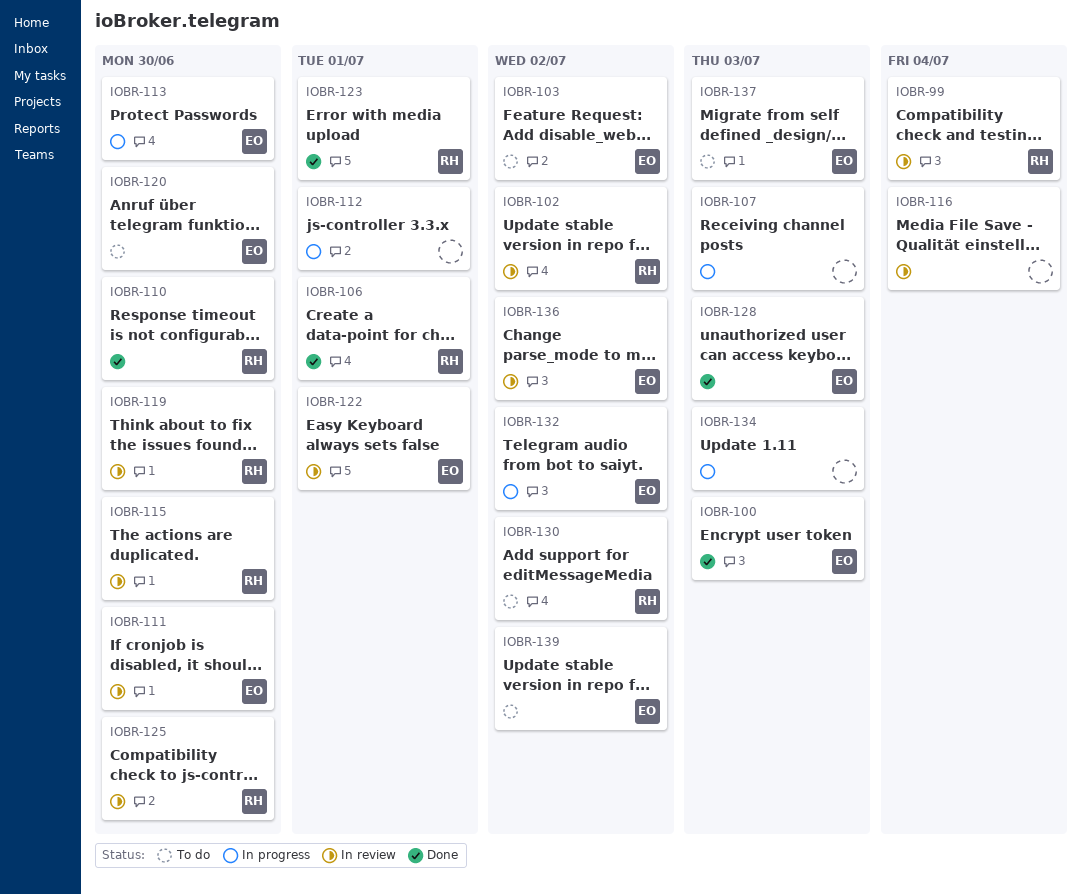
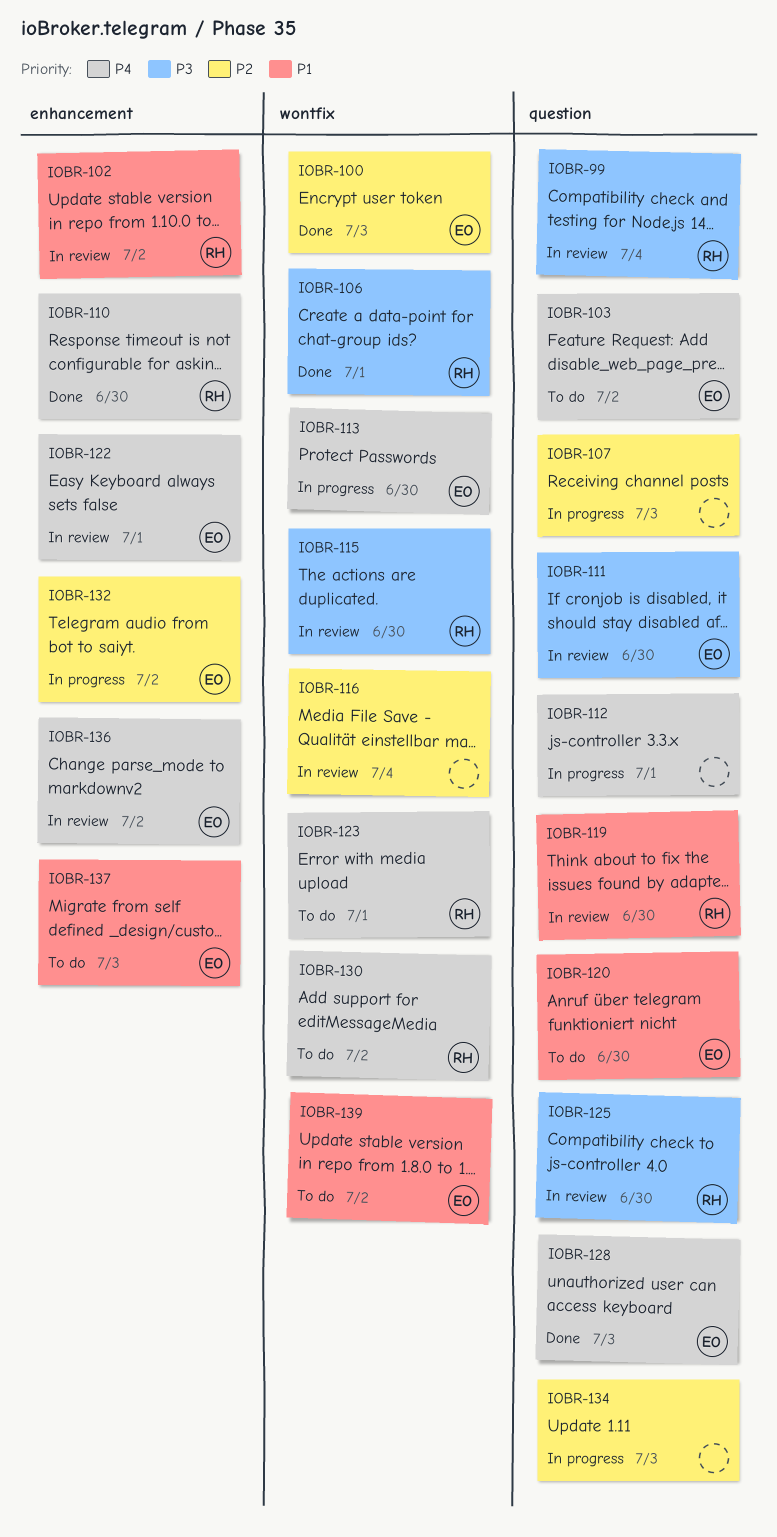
IOBR-123, status: Done -> To do

